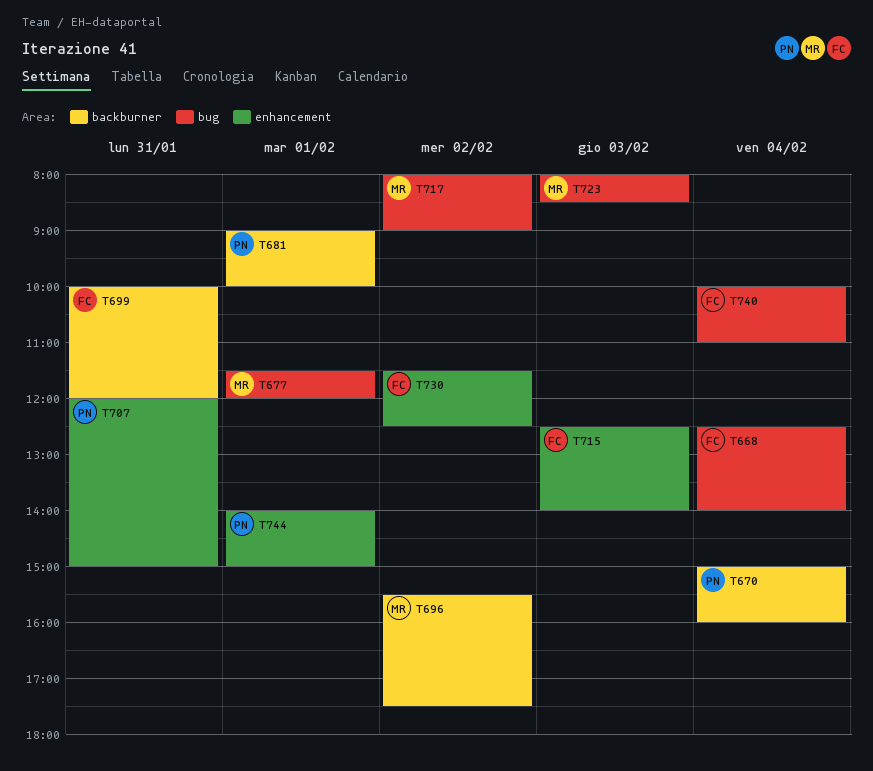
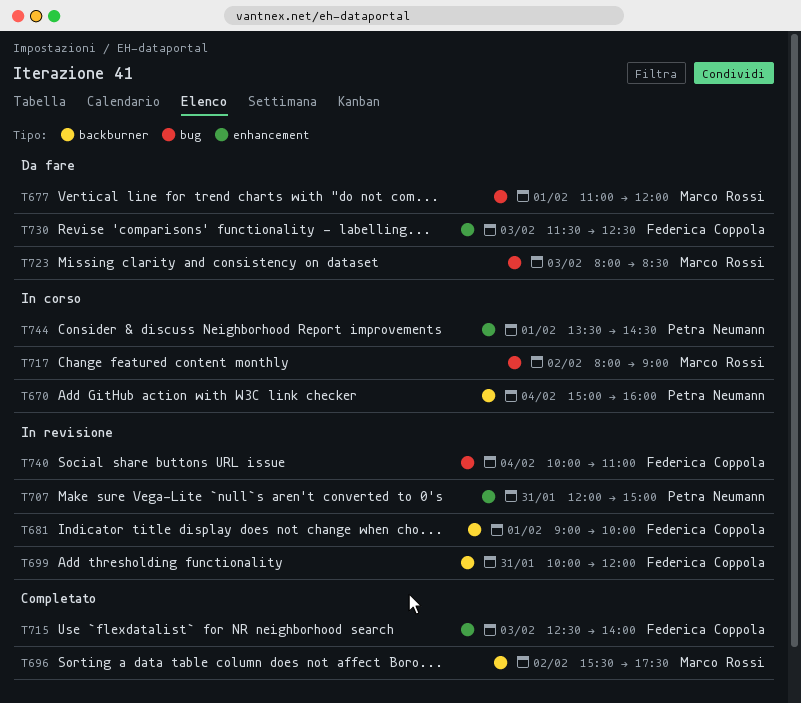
T668: present -> none
T677, begins: 11:30 -> 11:00
T681, owner: Petra Neumann -> Federica Coppola
T730, day: Feb 2 -> Feb 3
T744, begins: 14:00 -> 13:30
T744, ends: 15:00 -> 14:30

